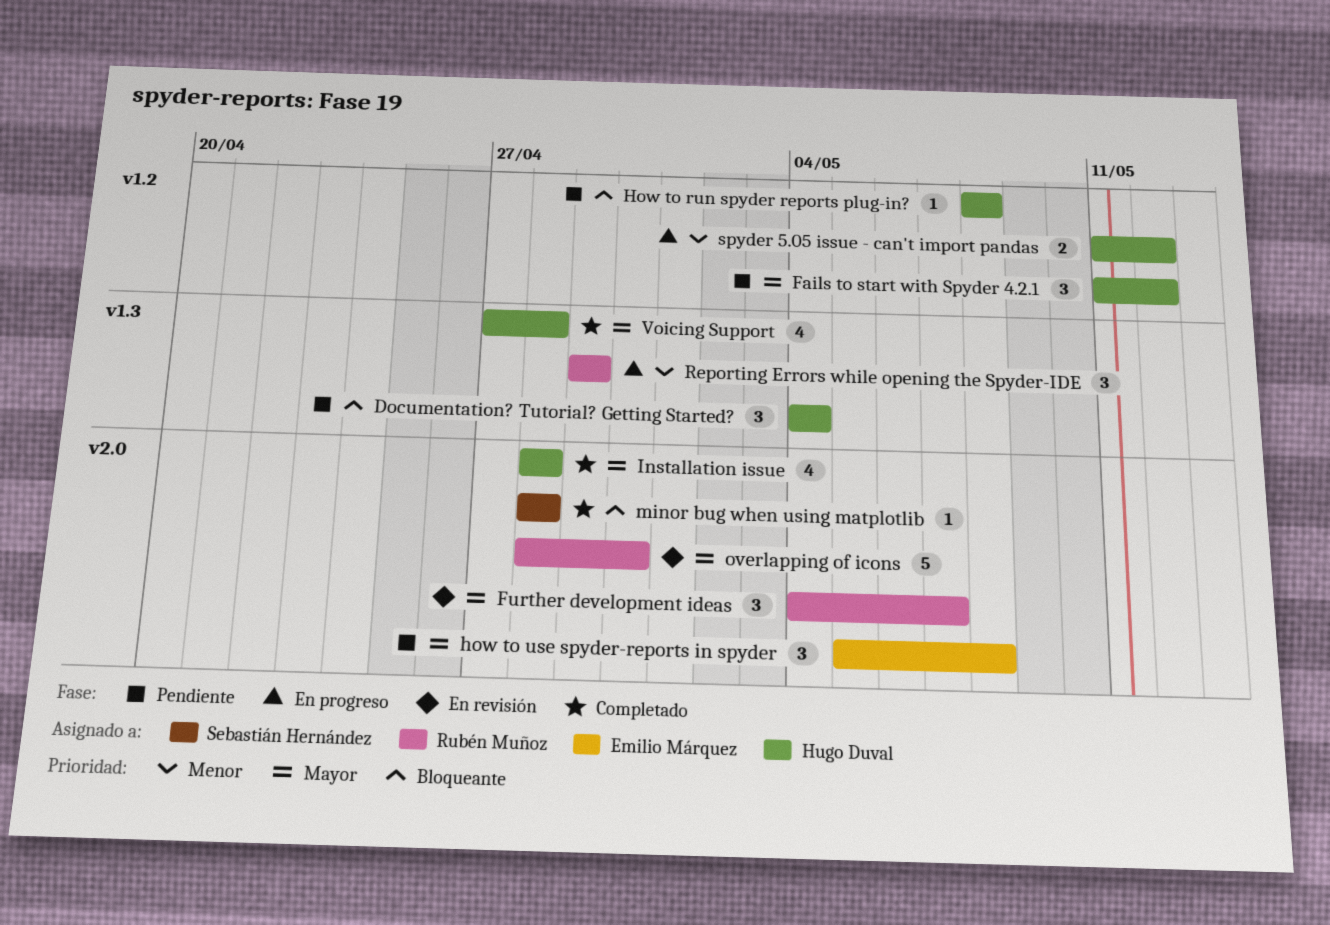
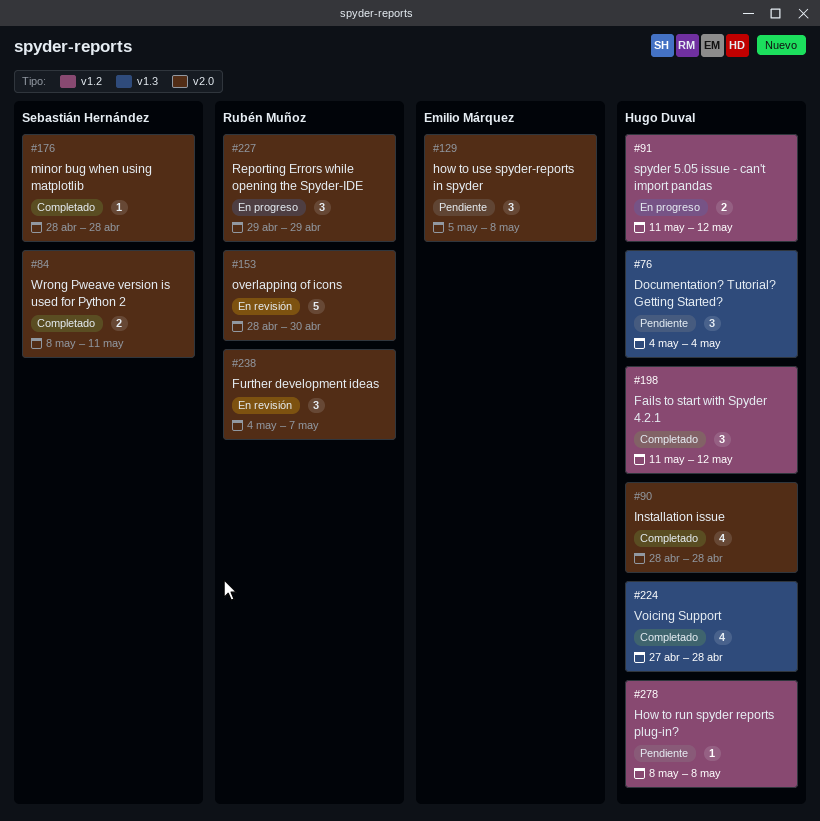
Fails to start with Spyder 4.2.1, status: Pendiente -> Completado
Reporting Errors while opening the Spyder-IDE, label: v1.3 -> v2.0
Wrong Pweave version is used for Python 2: none -> present

